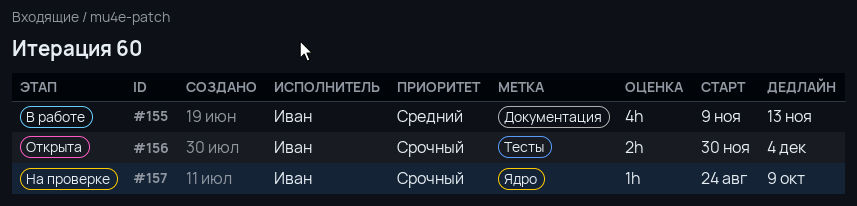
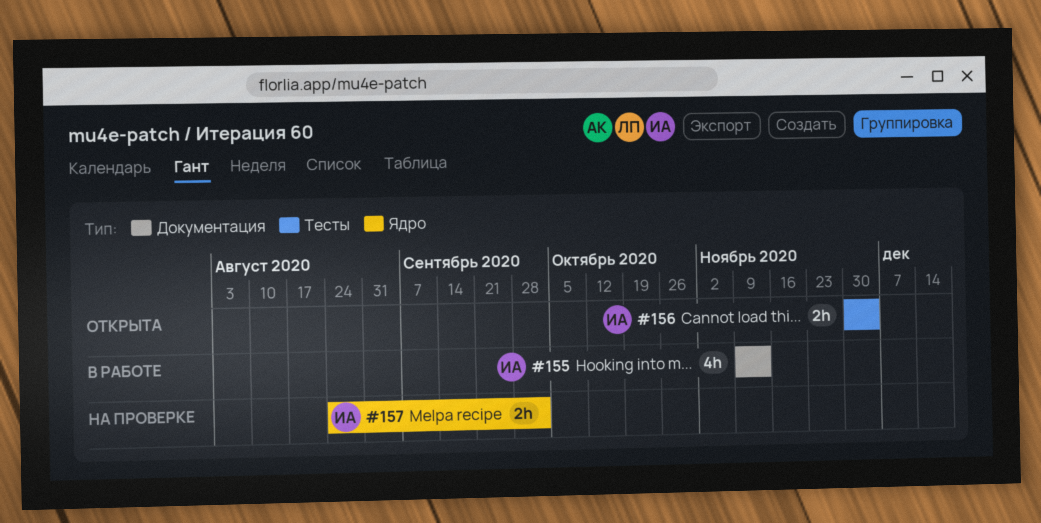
#157, estimate: 1h -> 2h
#157, due: Oct 9 -> Oct 2

